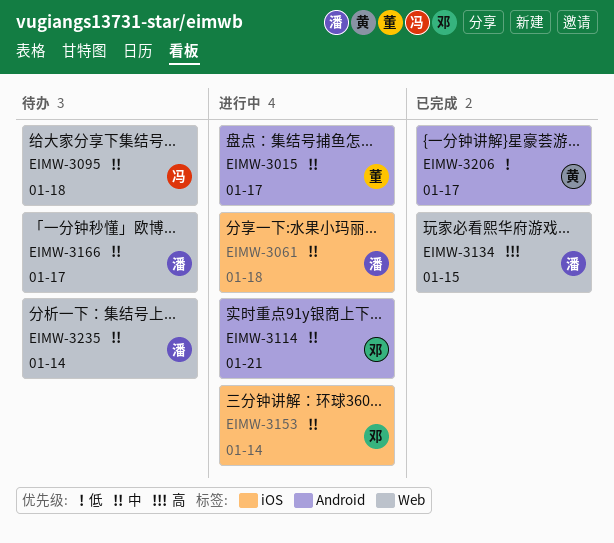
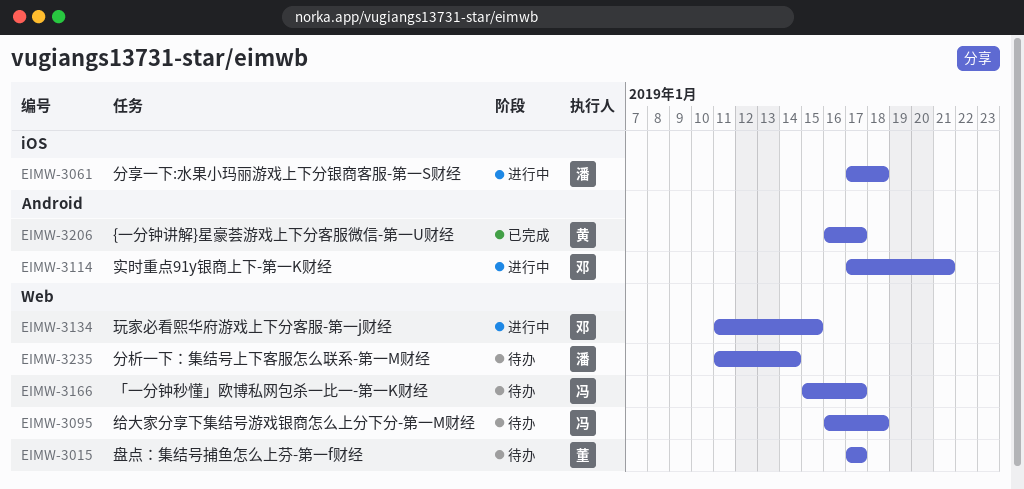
EIMW-3015, status: 进行中 -> 待办
EIMW-3015, label: Android -> Web
EIMW-3134, status: 已完成 -> 进行中
EIMW-3134, owner: 潘 -> 邓
EIMW-3153: present -> none
EIMW-3166, owner: 潘 -> 冯

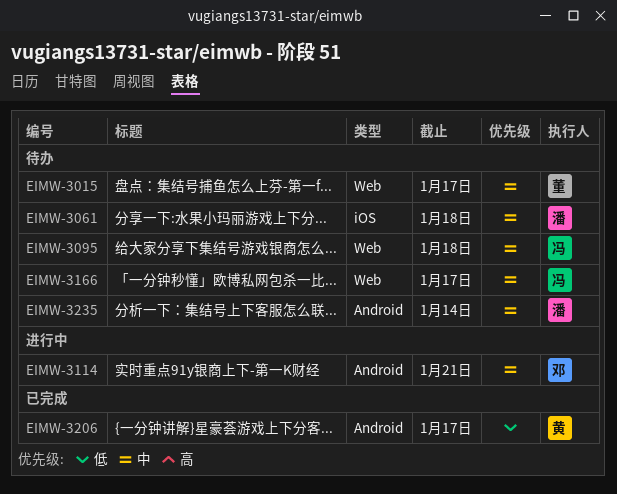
EIMW-3061, status: 进行中 -> 待办
EIMW-3134: present -> none
EIMW-3235, label: Web -> Android

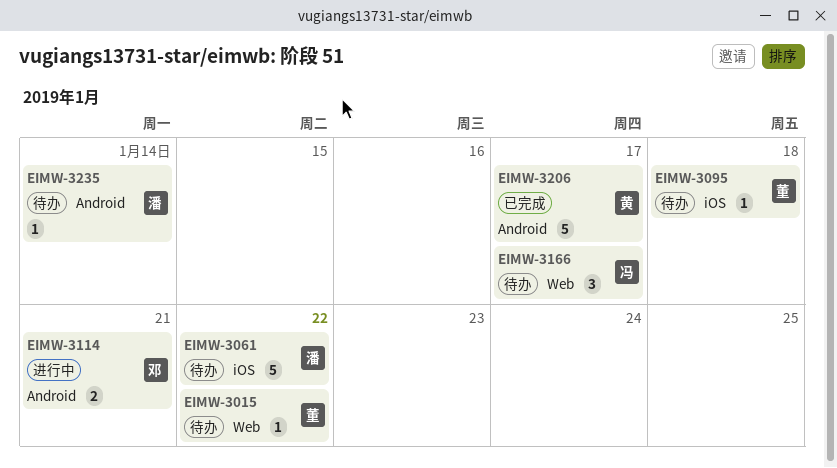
EIMW-3015, due: Jan 17 -> Jan 22
EIMW-3061, due: Jan 18 -> Jan 22
EIMW-3095, owner: 冯 -> 董
EIMW-3095, label: Web -> iOS

